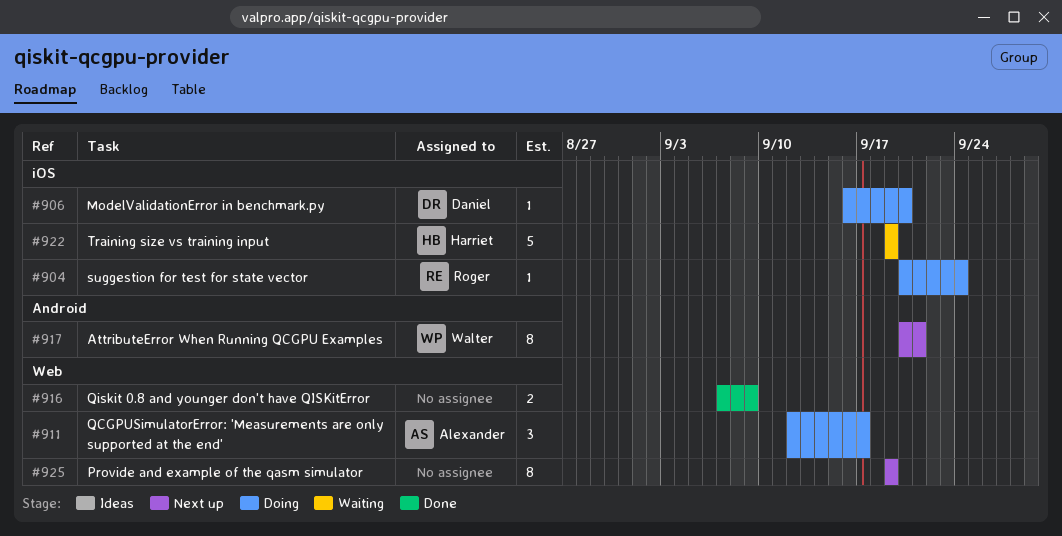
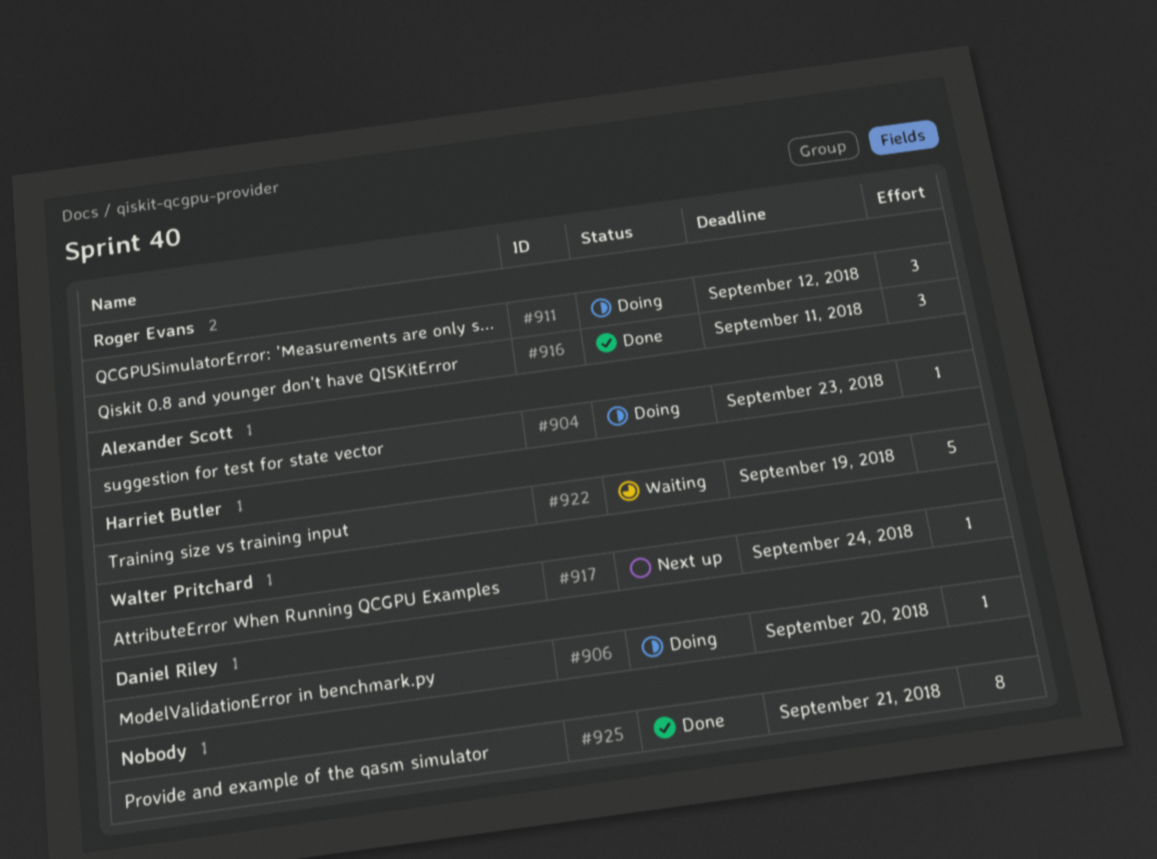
#904, owner: Roger Evans -> Alexander Scott
#904, due: Sep 24 -> Sep 23
#911, owner: Alexander Scott -> Roger Evans
#911, due: Sep 17 -> Sep 12
#916, owner: none -> Roger Evans
#916, estimate: 2 -> 3
#916, due: Sep 9 -> Sep 11
#917, estimate: 8 -> 1
#917, due: Sep 21 -> Sep 24
#925, status: Next up -> Done
#925, due: Sep 19 -> Sep 21

